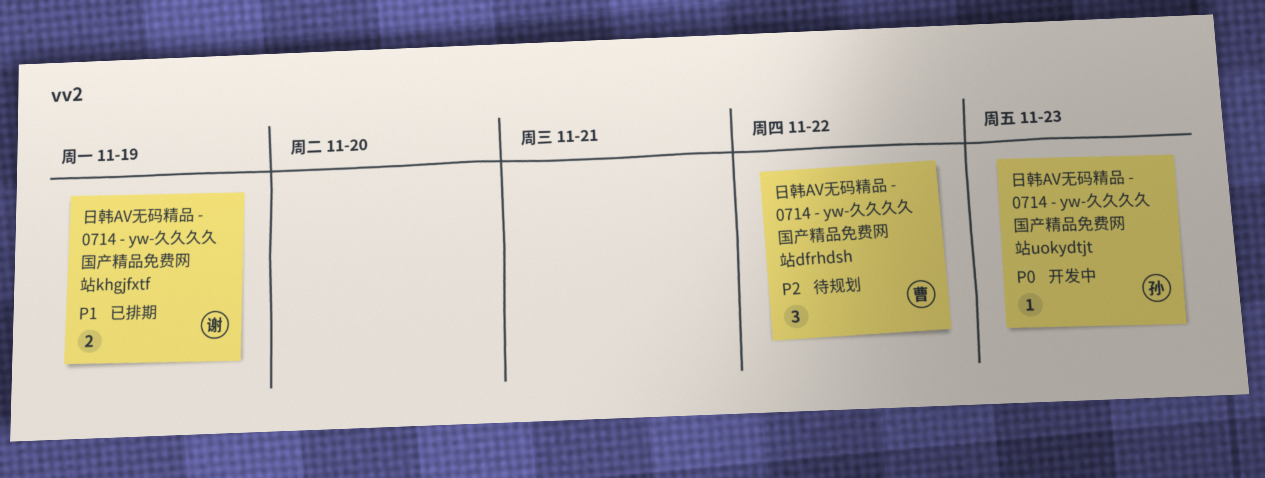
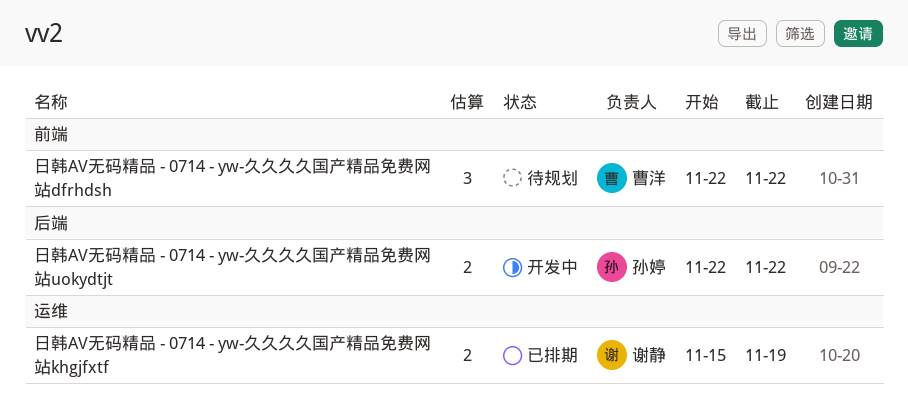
日韩AV无码精品 - 0714 - yw-久久久久国产精品免费网站uokydtjt, estimate: 1 -> 2
日韩AV无码精品 - 0714 - yw-久久久久国产精品免费网站uokydtjt, due: Nov 23 -> Nov 22

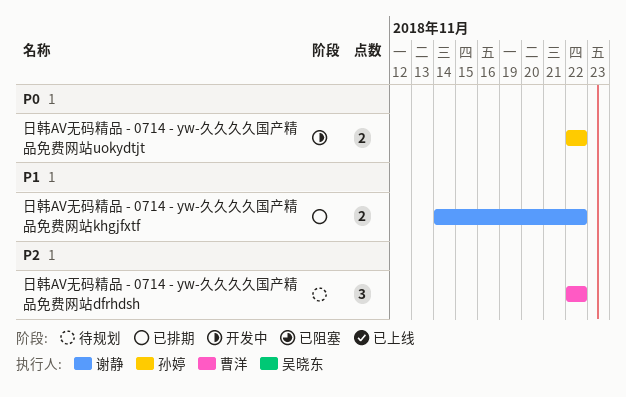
日韩AV无码精品 - 0714 - yw-久久久久国产精品免费网站khgjfxtf, start: Nov 15 -> Nov 14
日韩AV无码精品 - 0714 - yw-久久久久国产精品免费网站khgjfxtf, due: Nov 19 -> Nov 22

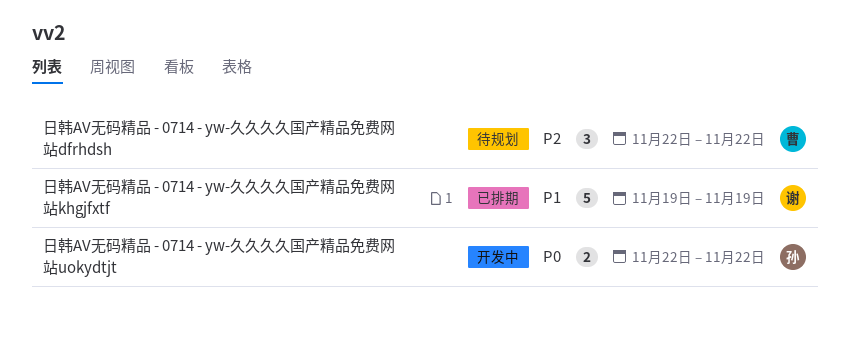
日韩AV无码精品 - 0714 - yw-久久久久国产精品免费网站khgjfxtf, estimate: 2 -> 5
日韩AV无码精品 - 0714 - yw-久久久久国产精品免费网站khgjfxtf, start: Nov 14 -> Nov 19
日韩AV无码精品 - 0714 - yw-久久久久国产精品免费网站khgjfxtf, due: Nov 22 -> Nov 19

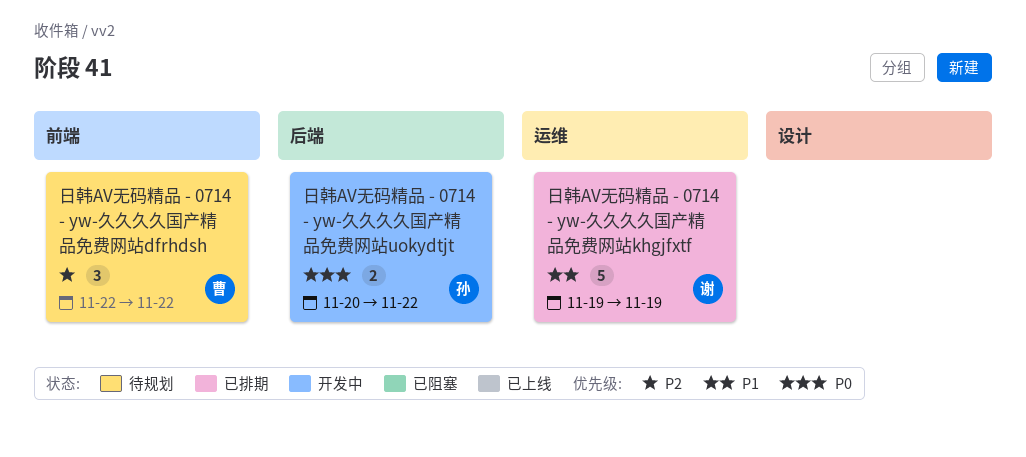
日韩AV无码精品 - 0714 - yw-久久久久国产精品免费网站uokydtjt, start: Nov 22 -> Nov 20

